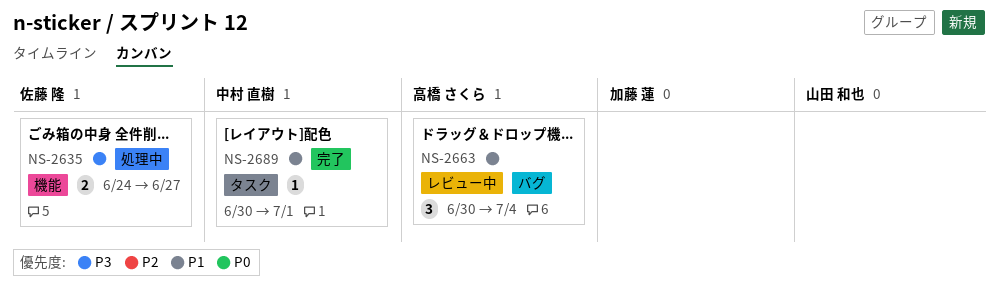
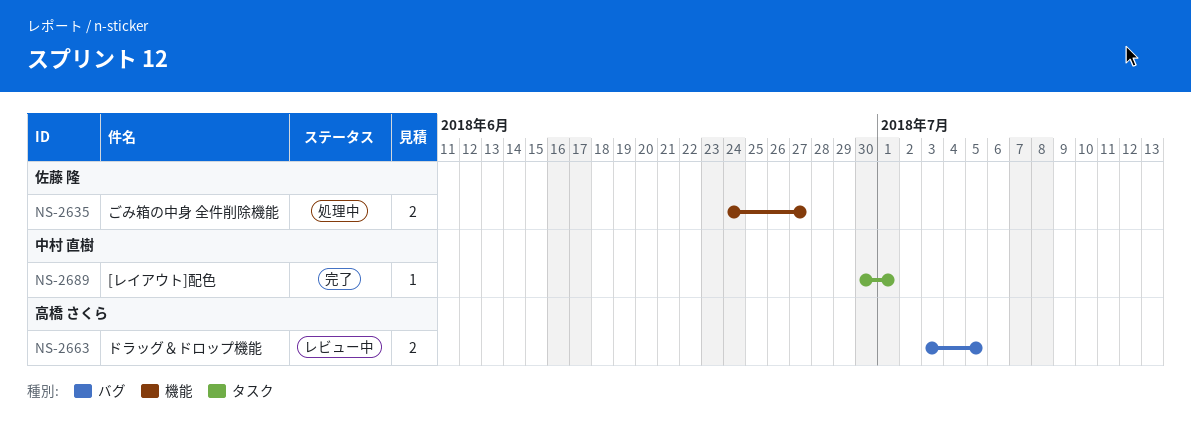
NS-2663, estimate: 3 -> 2
NS-2663, start: Jun 30 -> Jul 3
NS-2663, due: Jul 4 -> Jul 5

